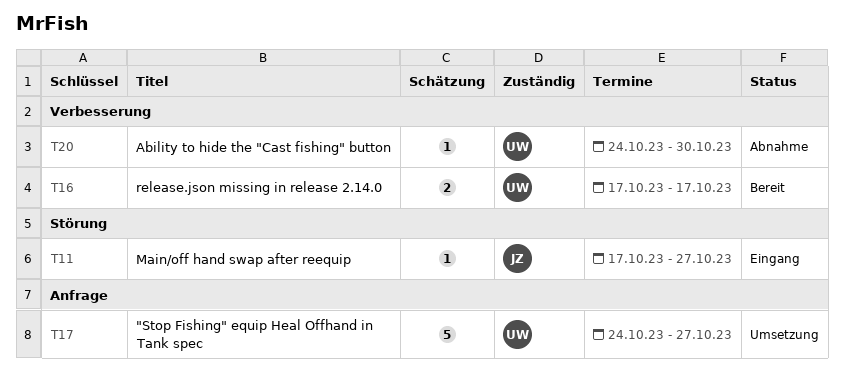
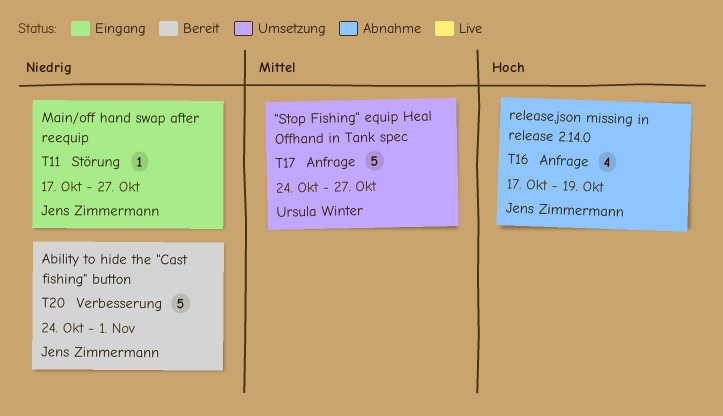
T16, status: Bereit -> Abnahme
T16, owner: Ursula Winter -> Jens Zimmermann
T16, label: Verbesserung -> Anfrage
T16, estimate: 2 -> 4
T16, due: Oct 17 -> Oct 19
T20, status: Abnahme -> Bereit
T20, owner: Ursula Winter -> Jens Zimmermann
T20, estimate: 1 -> 5
T20, due: Oct 30 -> Nov 1

